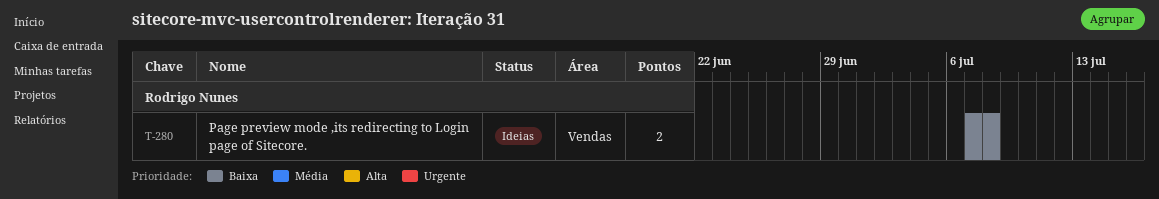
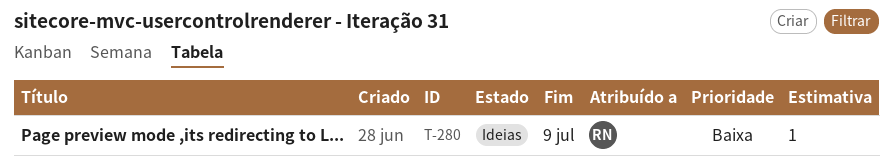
T-280, estimate: 2 -> 1
T-280, due: Jul 8 -> Jul 9

